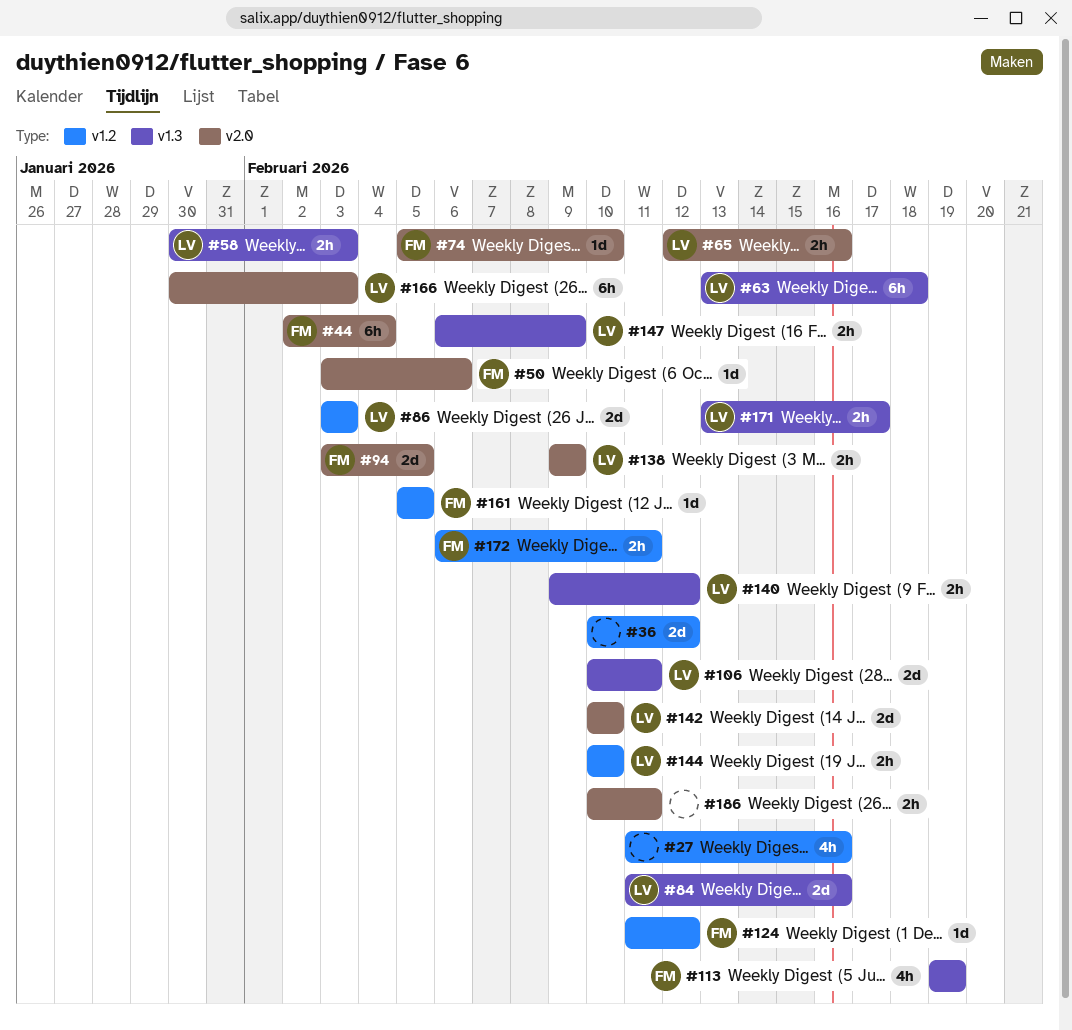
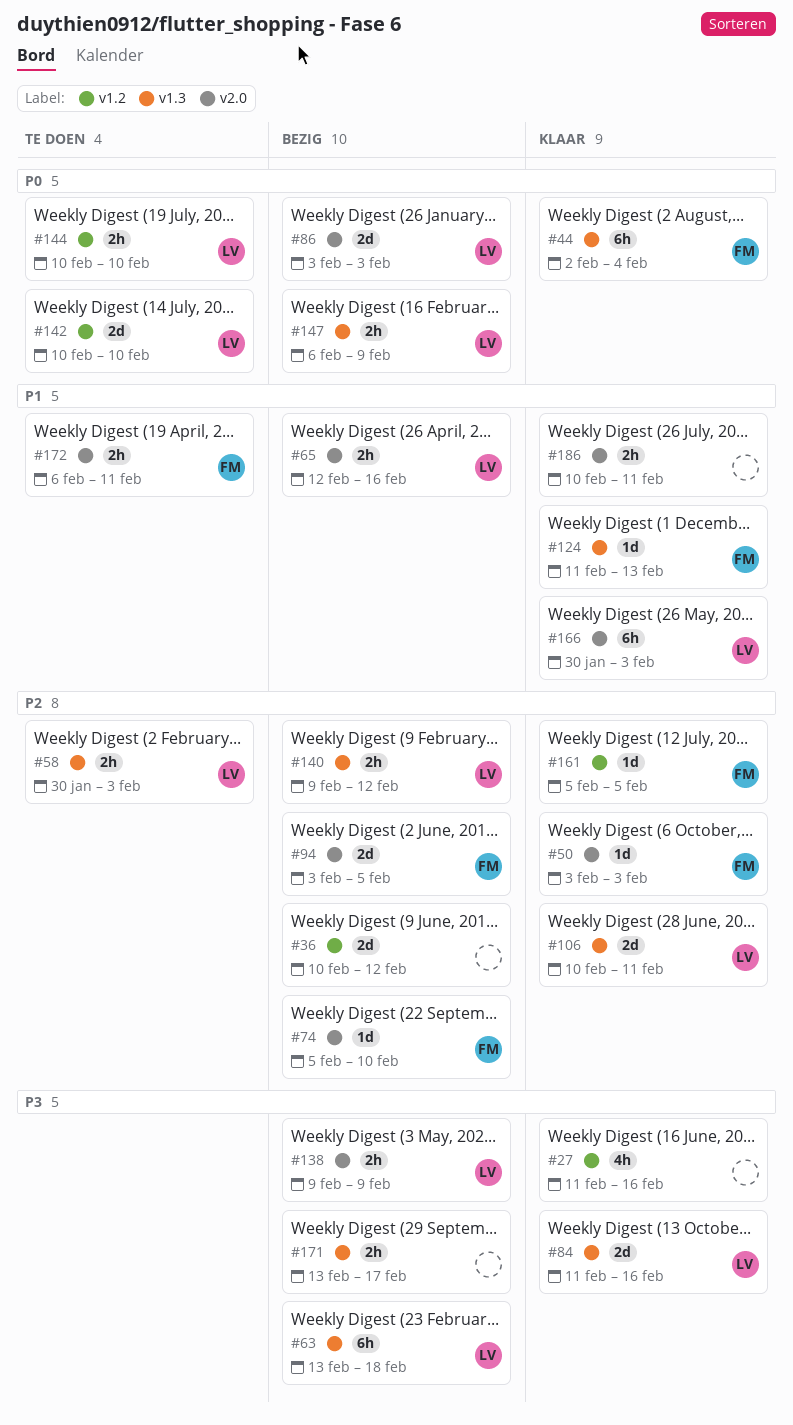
#44, label: v2.0 -> v1.3
#50, due: Feb 6 -> Feb 3
#86, label: v1.2 -> v2.0
#113: present -> none
#124, label: v1.2 -> v1.3
#124, due: Feb 12 -> Feb 13
#142, label: v2.0 -> v1.2
#171, owner: LV -> none
#172, label: v1.2 -> v2.0

